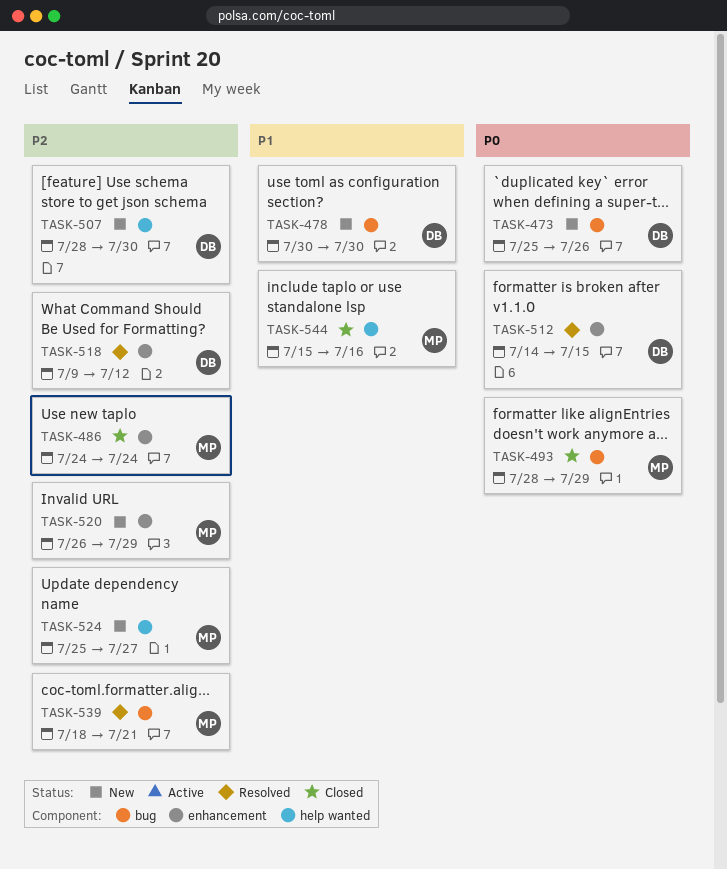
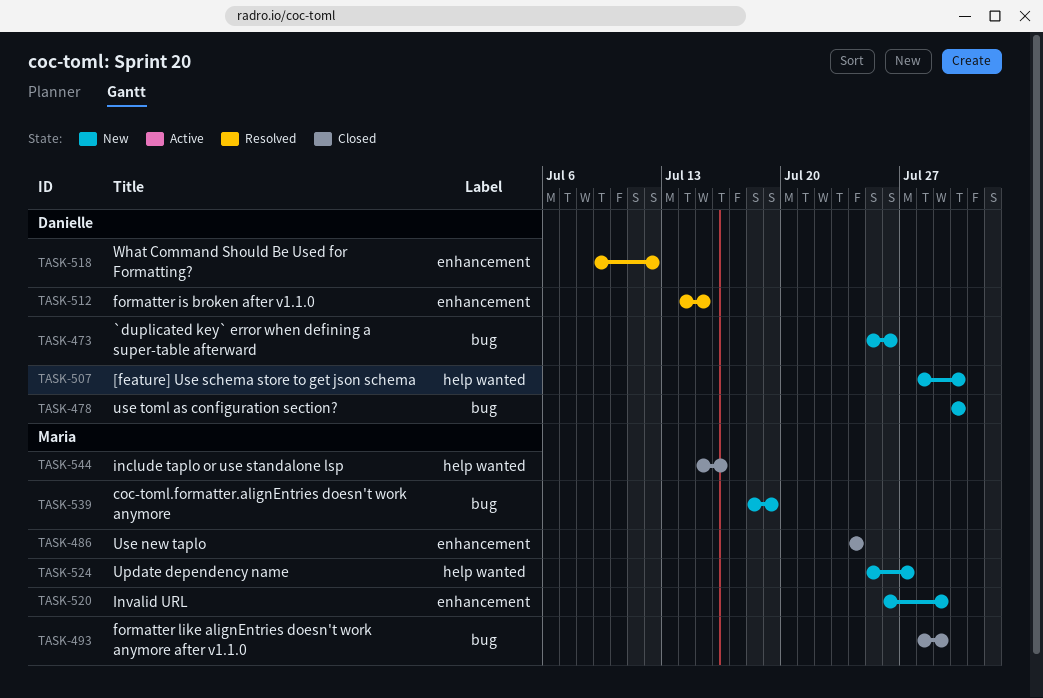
TASK-539, status: Resolved -> New
TASK-539, due: Jul 21 -> Jul 19

